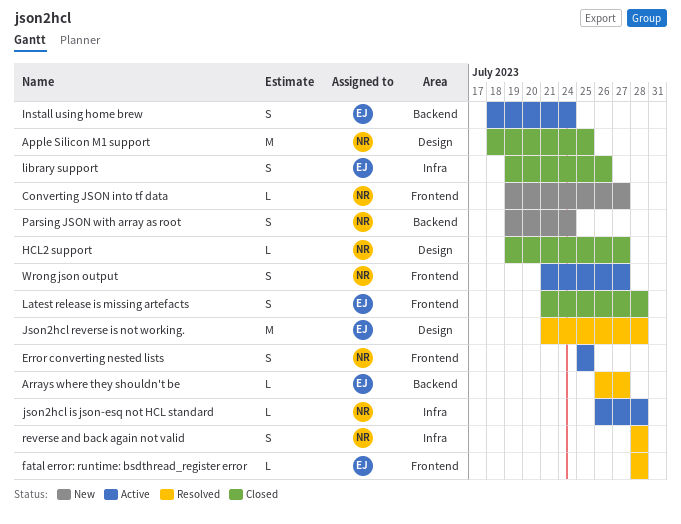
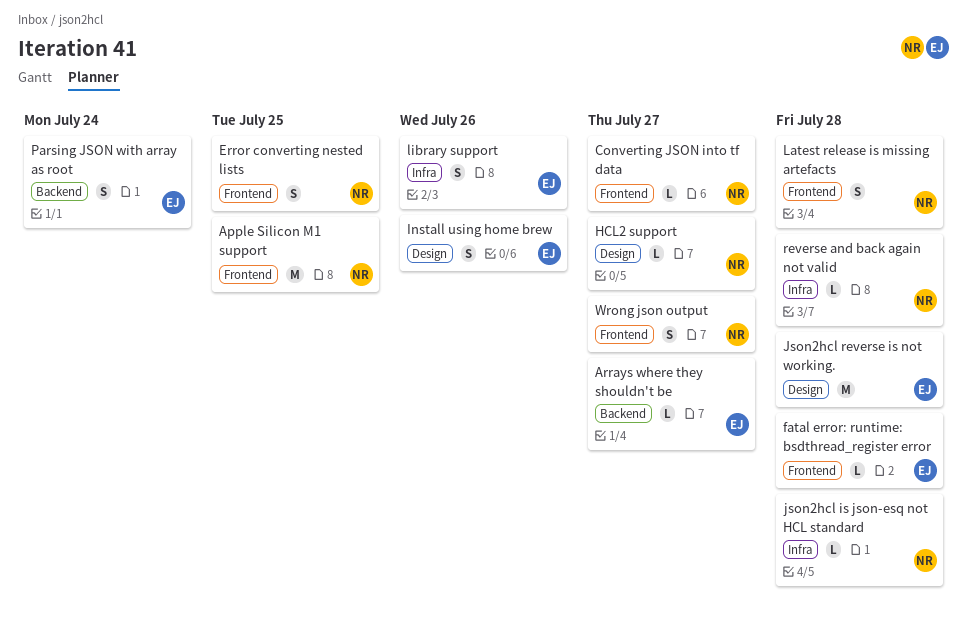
Apple Silicon M1 support, label: Design -> Frontend
Install using home brew, label: Backend -> Design
Install using home brew, due: Jul 24 -> Jul 26
Latest release is missing artefacts, owner: EJ -> NR
Parsing JSON with array as root, owner: NR -> EJ
reverse and back again not valid, estimate: S -> L

